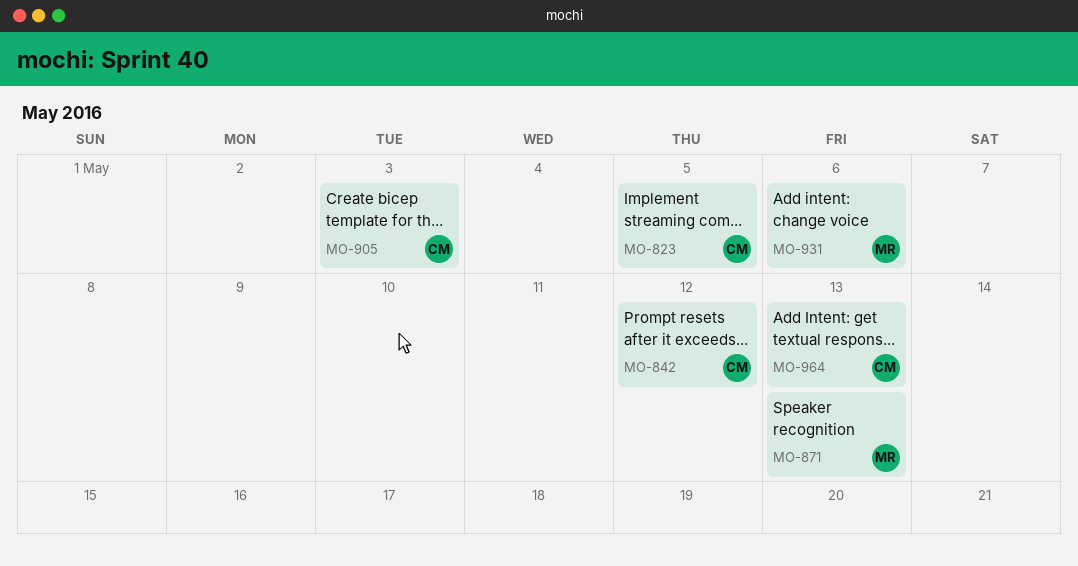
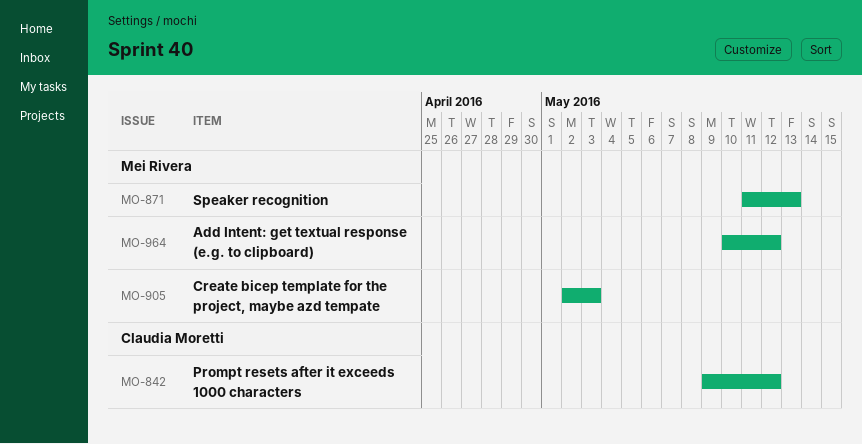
MO-823: present -> none
MO-905, owner: Claudia Moretti -> Mei Rivera
MO-931: present -> none
MO-964, owner: Claudia Moretti -> Mei Rivera
MO-964, due: May 13 -> May 12

